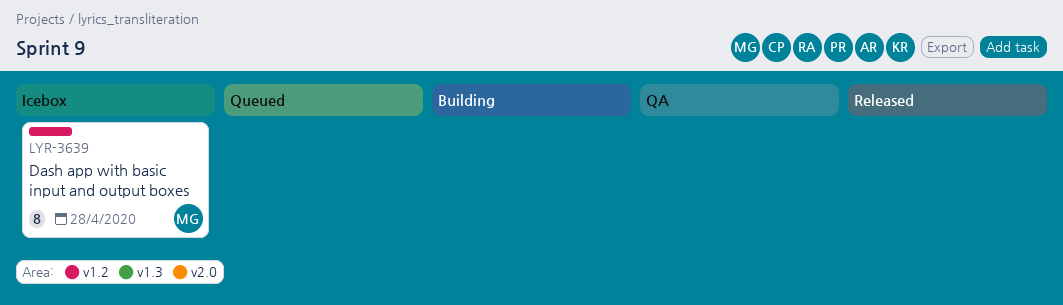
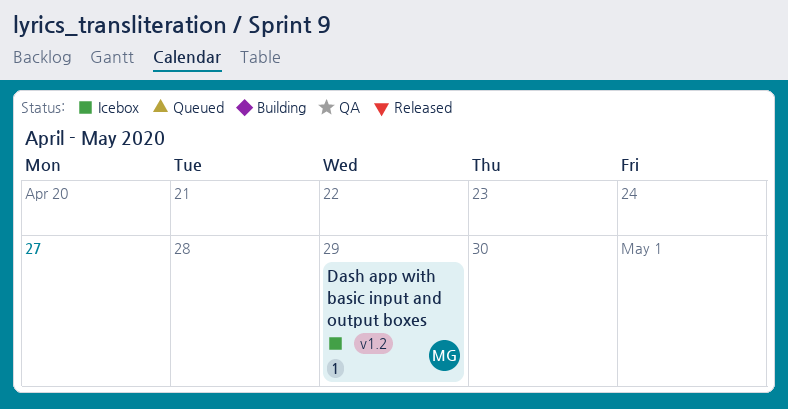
Dash app with basic input and output boxes, estimate: 8 -> 1
Dash app with basic input and output boxes, due: Apr 28 -> Apr 29

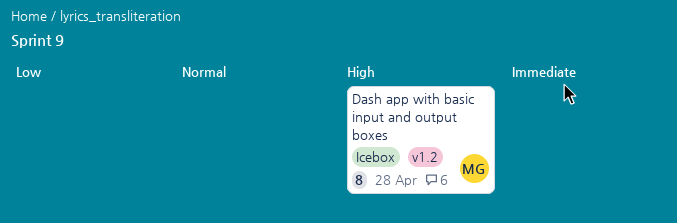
Dash app with basic input and output boxes, estimate: 1 -> 8
Dash app with basic input and output boxes, due: Apr 29 -> Apr 28

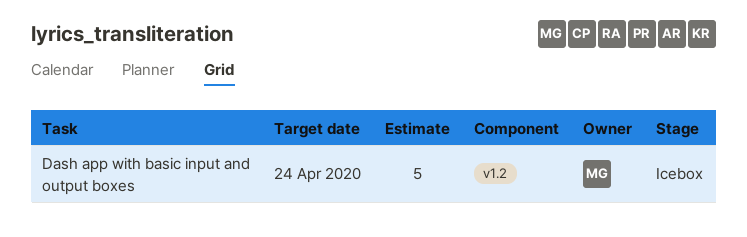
Dash app with basic input and output boxes, estimate: 8 -> 5
Dash app with basic input and output boxes, due: Apr 28 -> Apr 24

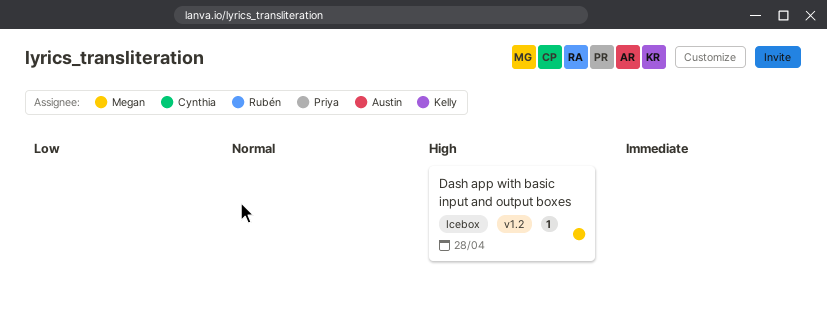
Dash app with basic input and output boxes, estimate: 5 -> 1
Dash app with basic input and output boxes, due: Apr 24 -> Apr 28

